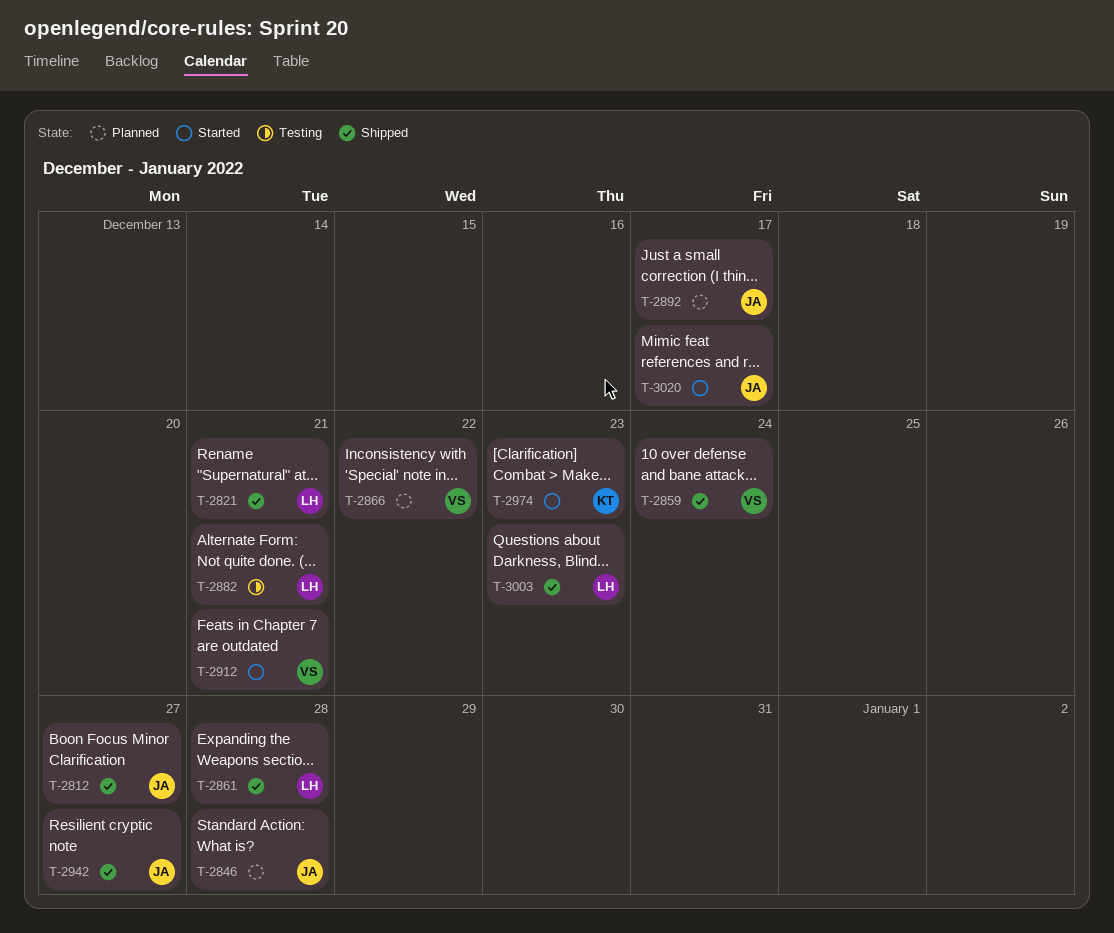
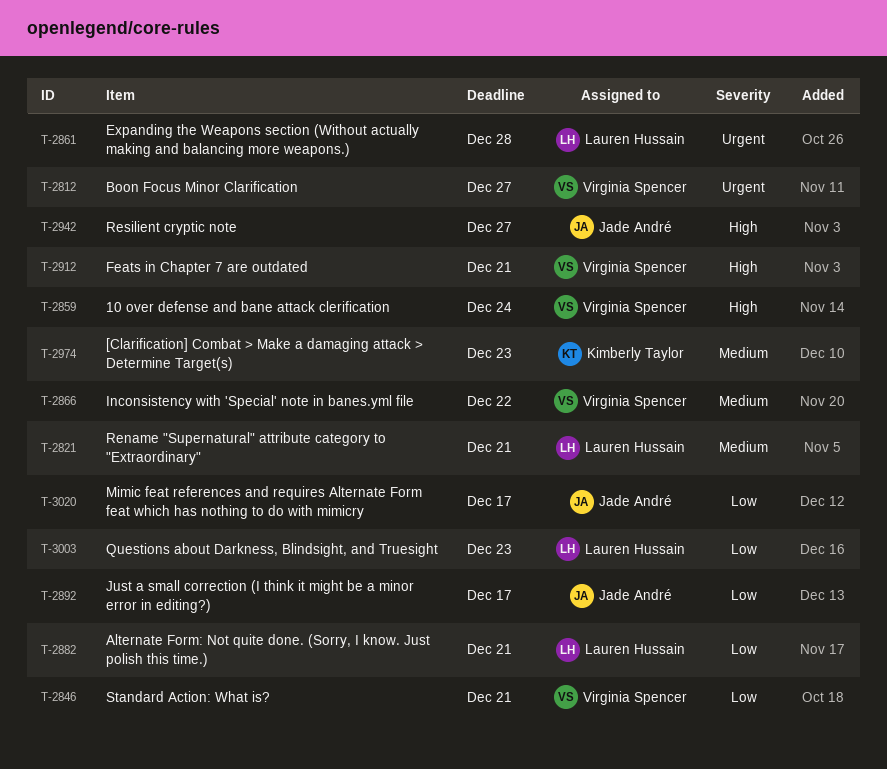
T-2812, owner: Jade André -> Virginia Spencer
T-2846, owner: Jade André -> Virginia Spencer
T-2846, due: Dec 28 -> Dec 21

